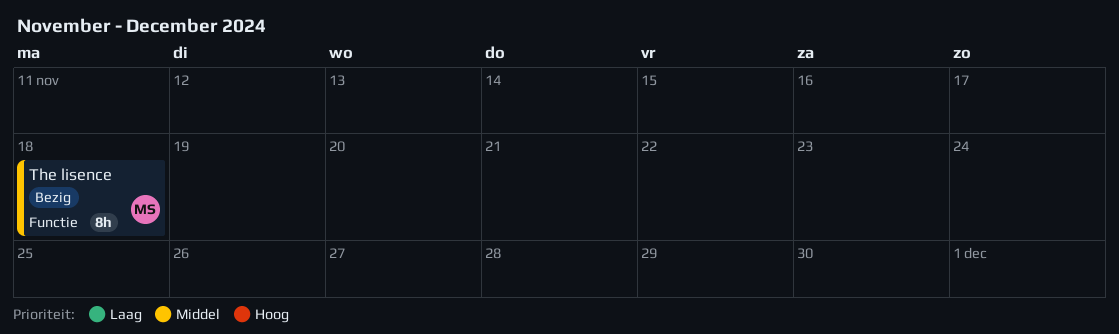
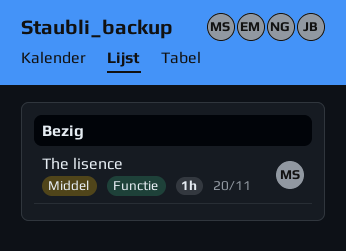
The lisence, estimate: 8h -> 1h
The lisence, due: Nov 18 -> Nov 20

